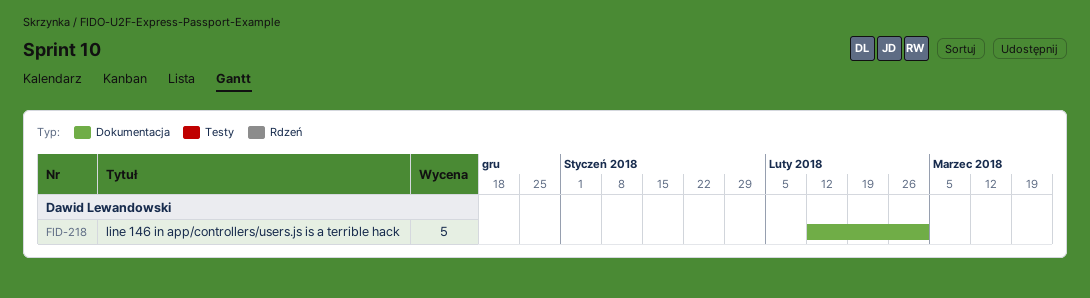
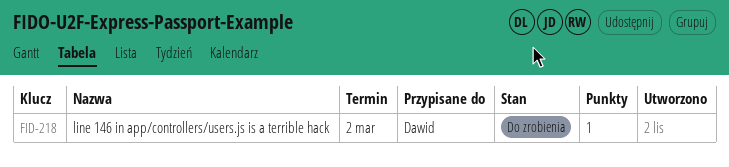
FID-218, estimate: 5 -> 1

